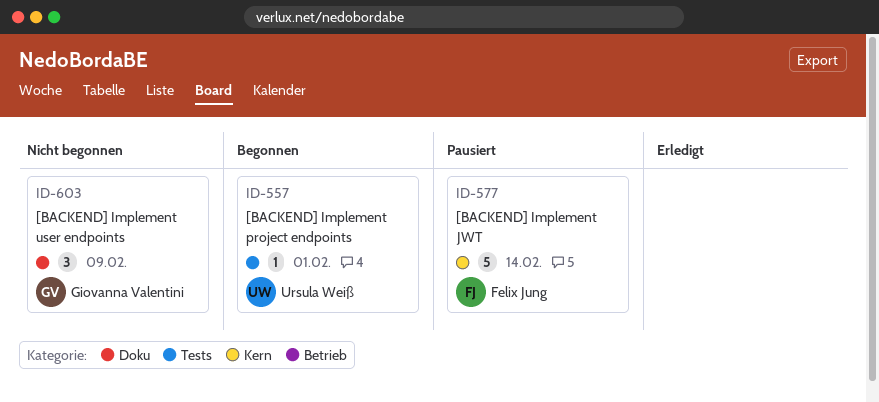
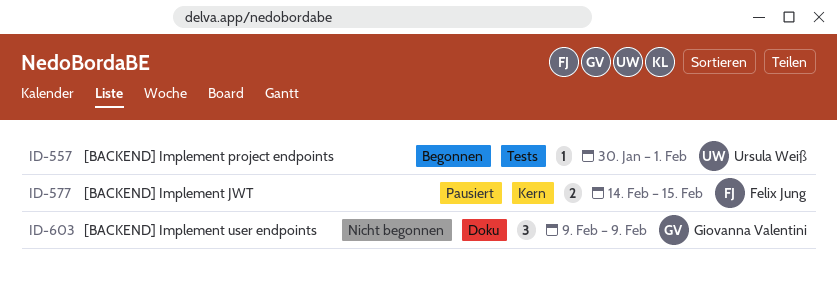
ID-577, estimate: 5 -> 2
ID-577, due: Feb 14 -> Feb 15

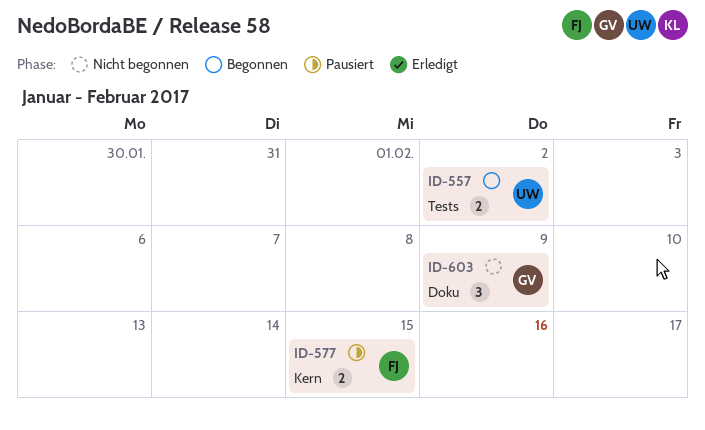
ID-557, estimate: 1 -> 2
ID-557, due: Feb 1 -> Feb 2

